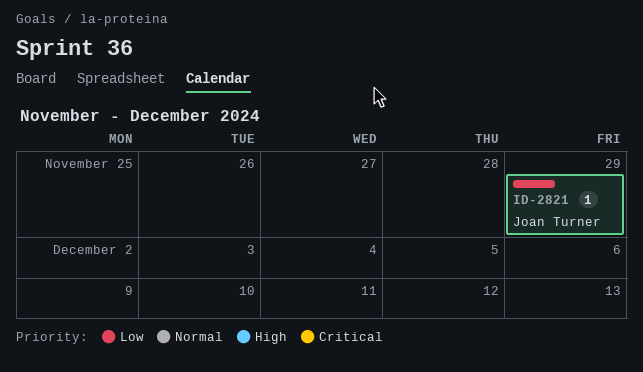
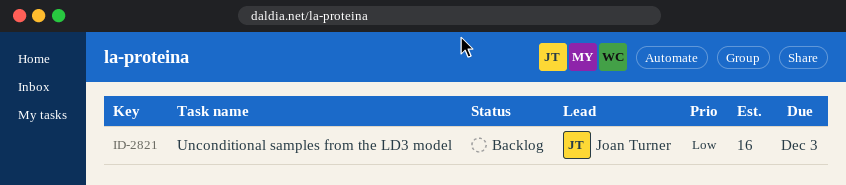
ID-2821, estimate: 1 -> 16
ID-2821, due: Nov 29 -> Dec 3

